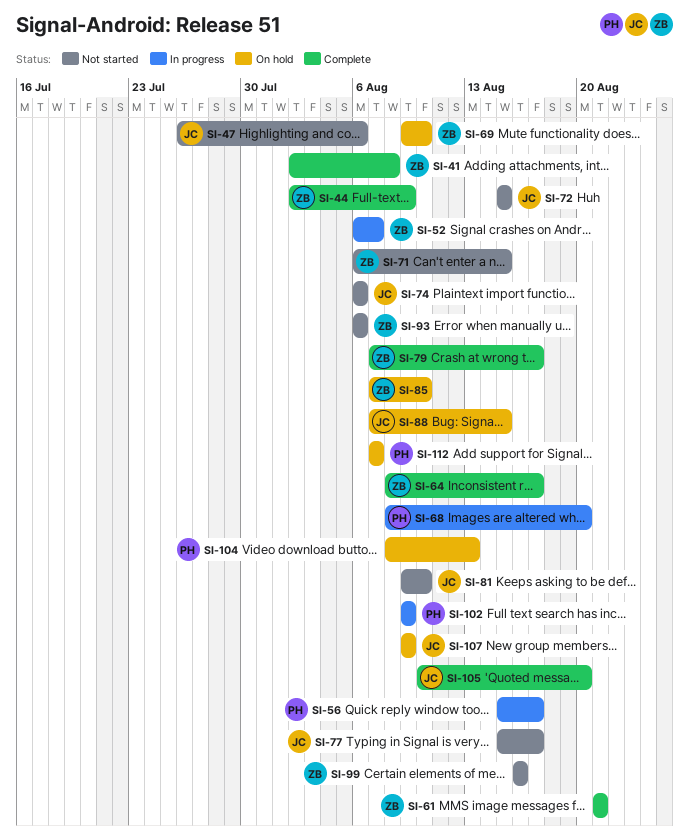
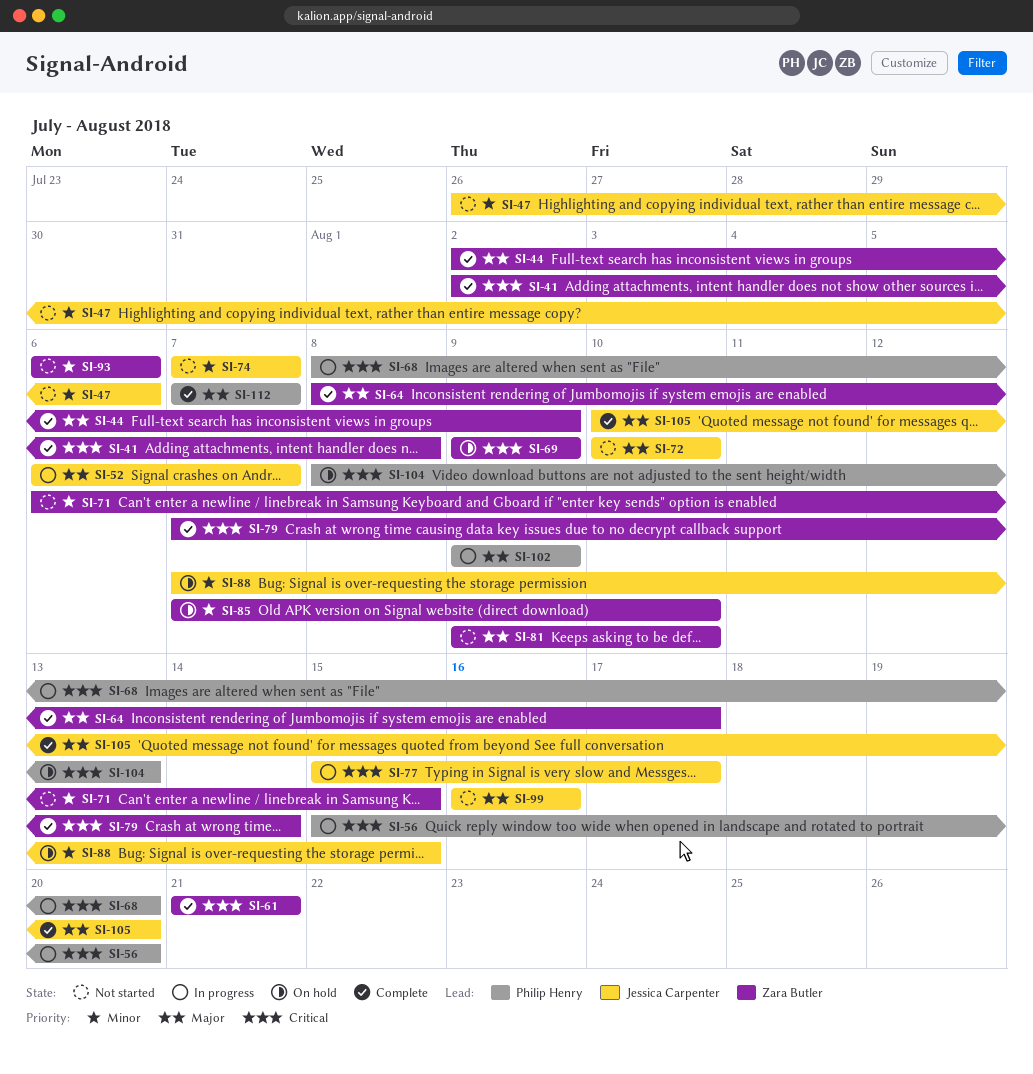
SI-52, owner: Zara Butler -> Jessica Carpenter
SI-56, due: Aug 17 -> Aug 20
SI-69, due: Aug 10 -> Aug 9
SI-72, start: Aug 15 -> Aug 10
SI-72, due: Aug 15 -> Aug 10
SI-74, start: Aug 6 -> Aug 7
SI-74, due: Aug 6 -> Aug 7
SI-77, status: Not started -> In progress
SI-79, due: Aug 17 -> Aug 14
SI-81, owner: Jessica Carpenter -> Zara Butler
SI-99, owner: Zara Butler -> Jessica Carpenter
SI-107: present -> none
SI-112, status: On hold -> Complete

